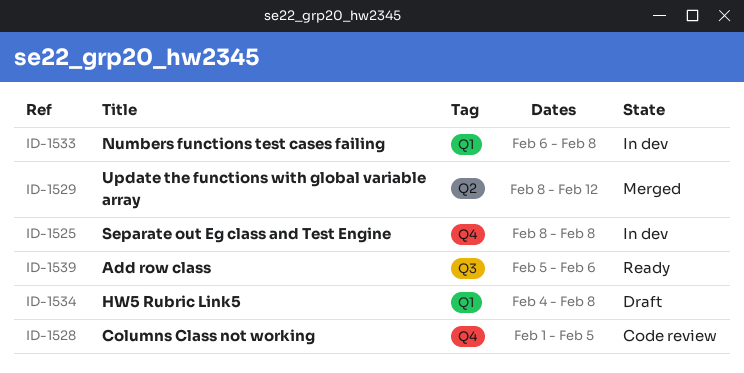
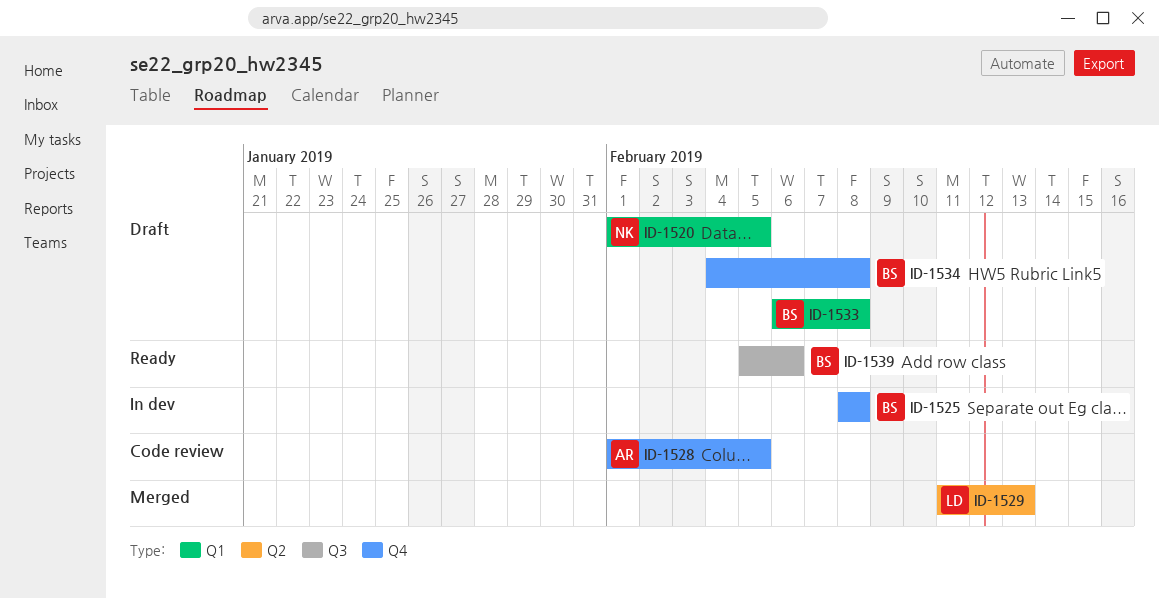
ID-1520: none -> present
ID-1529, start: Feb 8 -> Feb 11
ID-1529, due: Feb 12 -> Feb 13
ID-1533, status: In dev -> Draft
ID-1534, label: Q1 -> Q4

